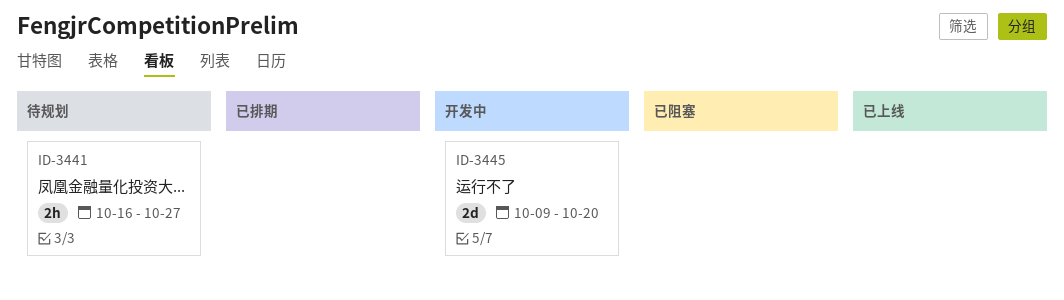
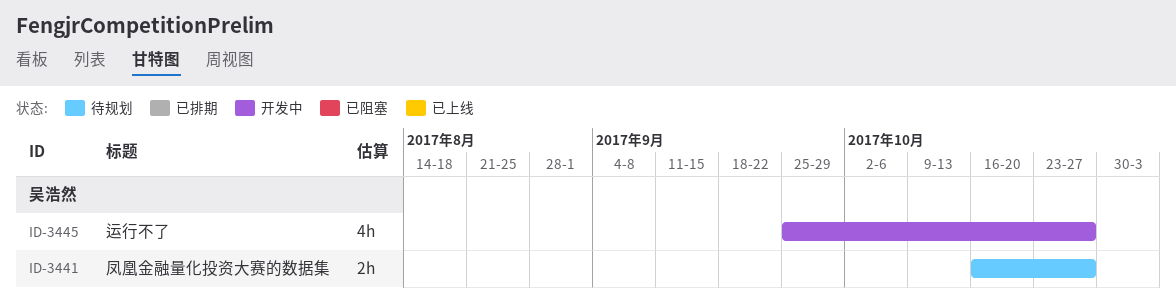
ID-3445, estimate: 2d -> 4h
ID-3445, start: Oct 9 -> Sep 25
ID-3445, due: Oct 20 -> Oct 27

